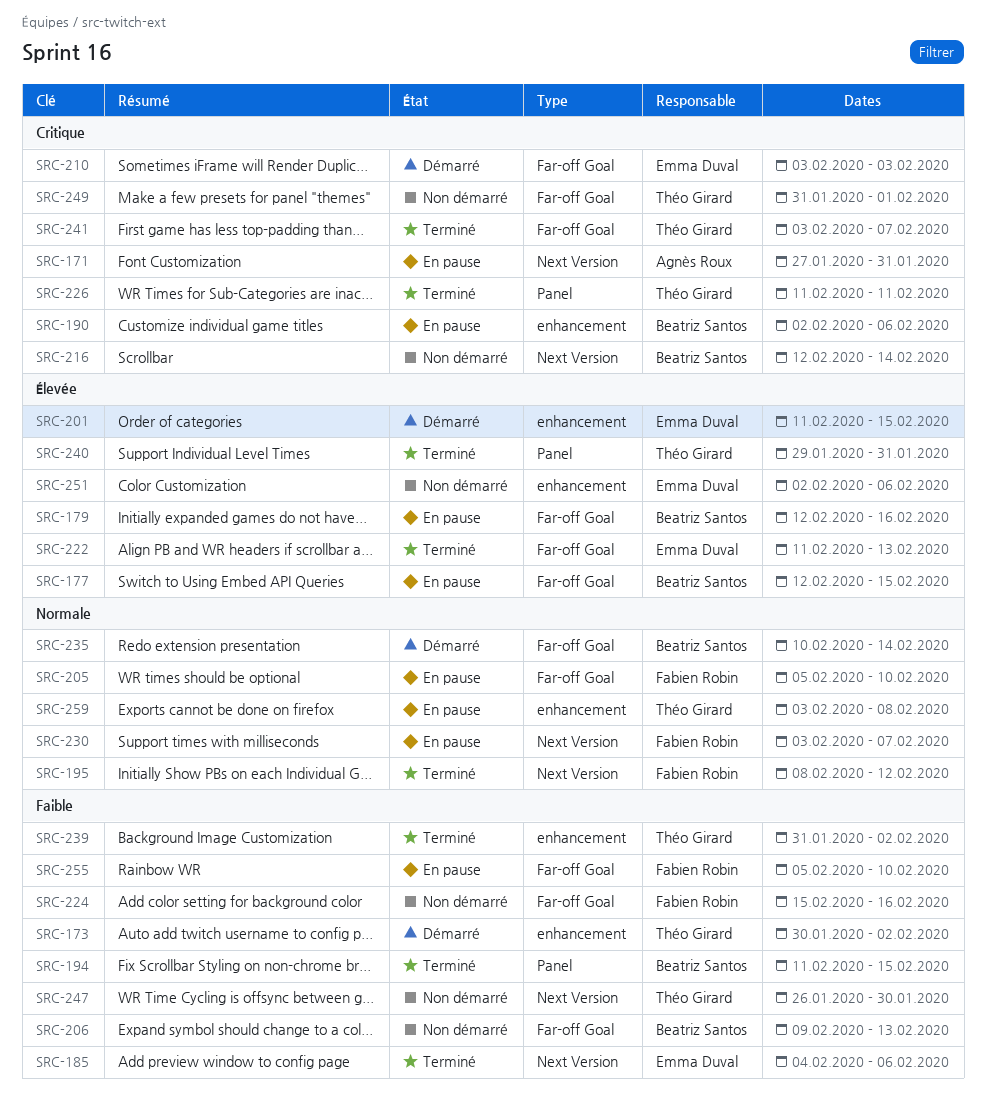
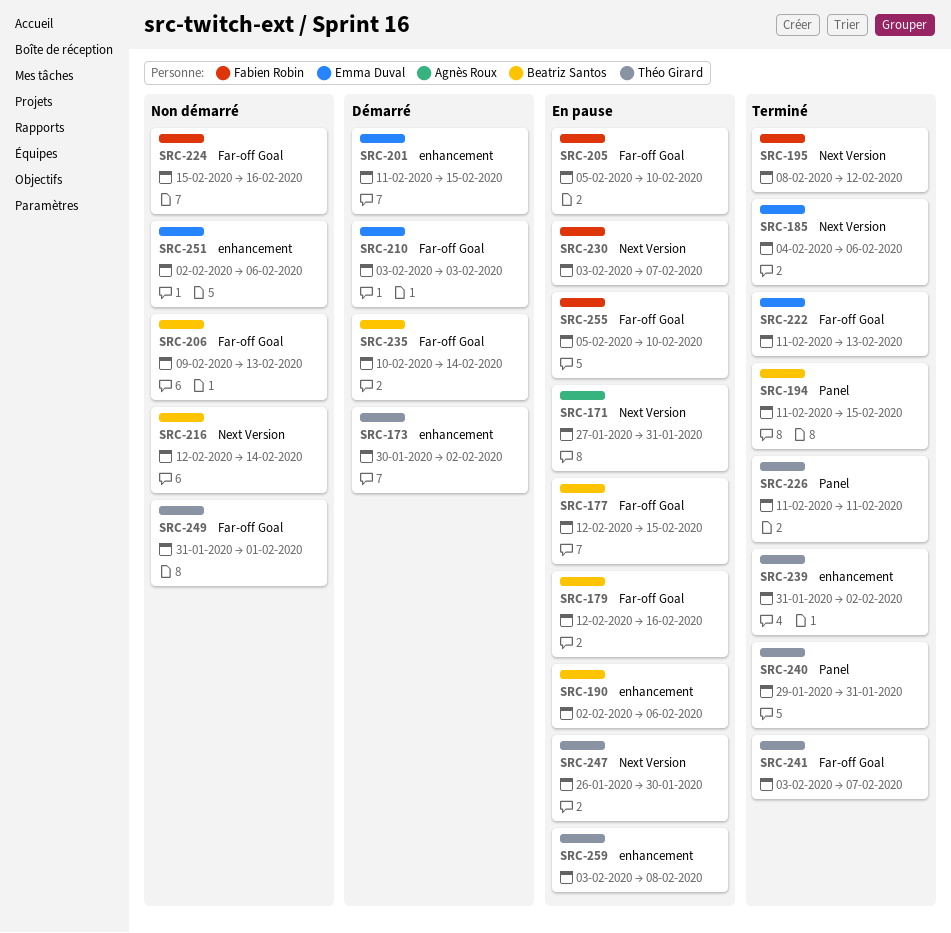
SRC-247, status: Non démarré -> En pause

